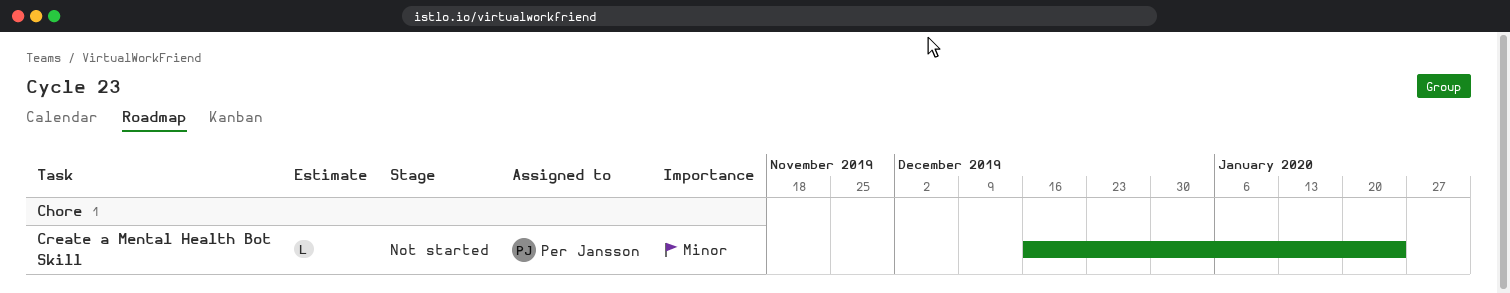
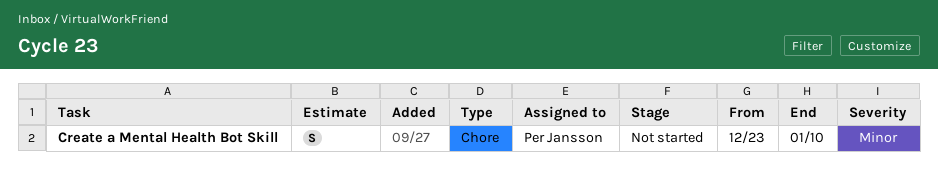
Create a Mental Health Bot Skill, estimate: L -> S
Create a Mental Health Bot Skill, start: Dec 16 -> Dec 23
Create a Mental Health Bot Skill, due: Jan 24 -> Jan 10

